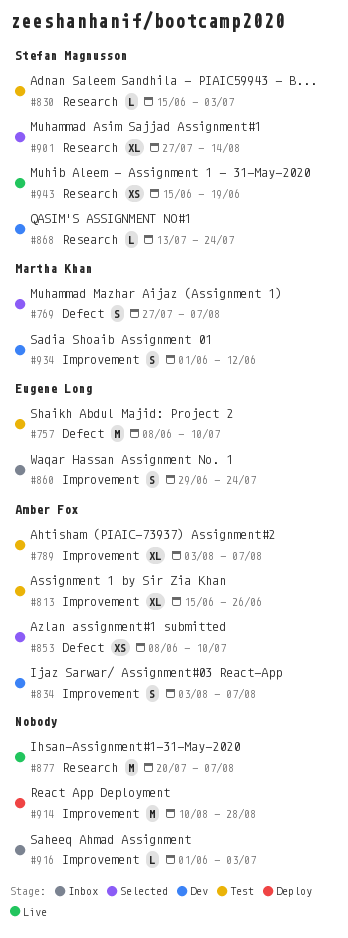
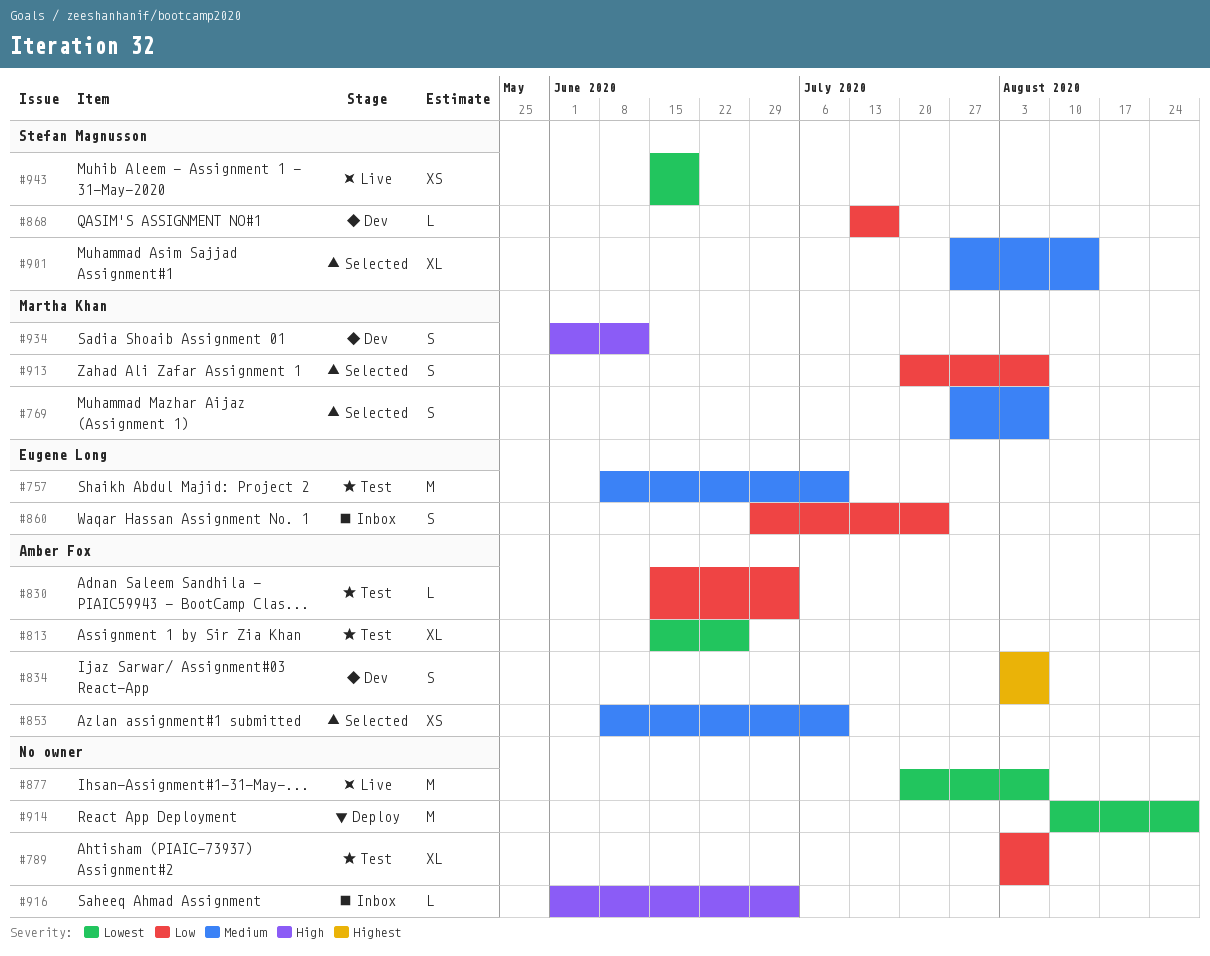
#789, owner: Amber Fox -> none
#830, owner: Stefan Magnusson -> Amber Fox
#868, due: Jul 24 -> Jul 17
#913: none -> present

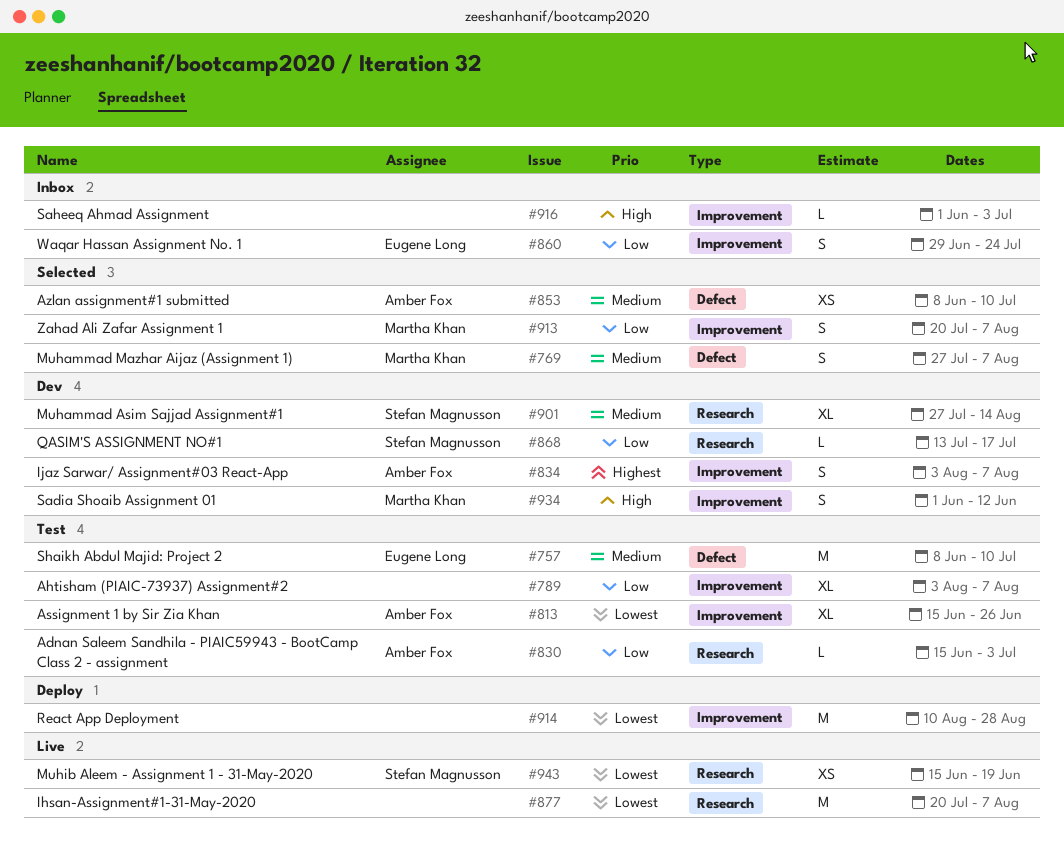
#901, status: Selected -> Dev

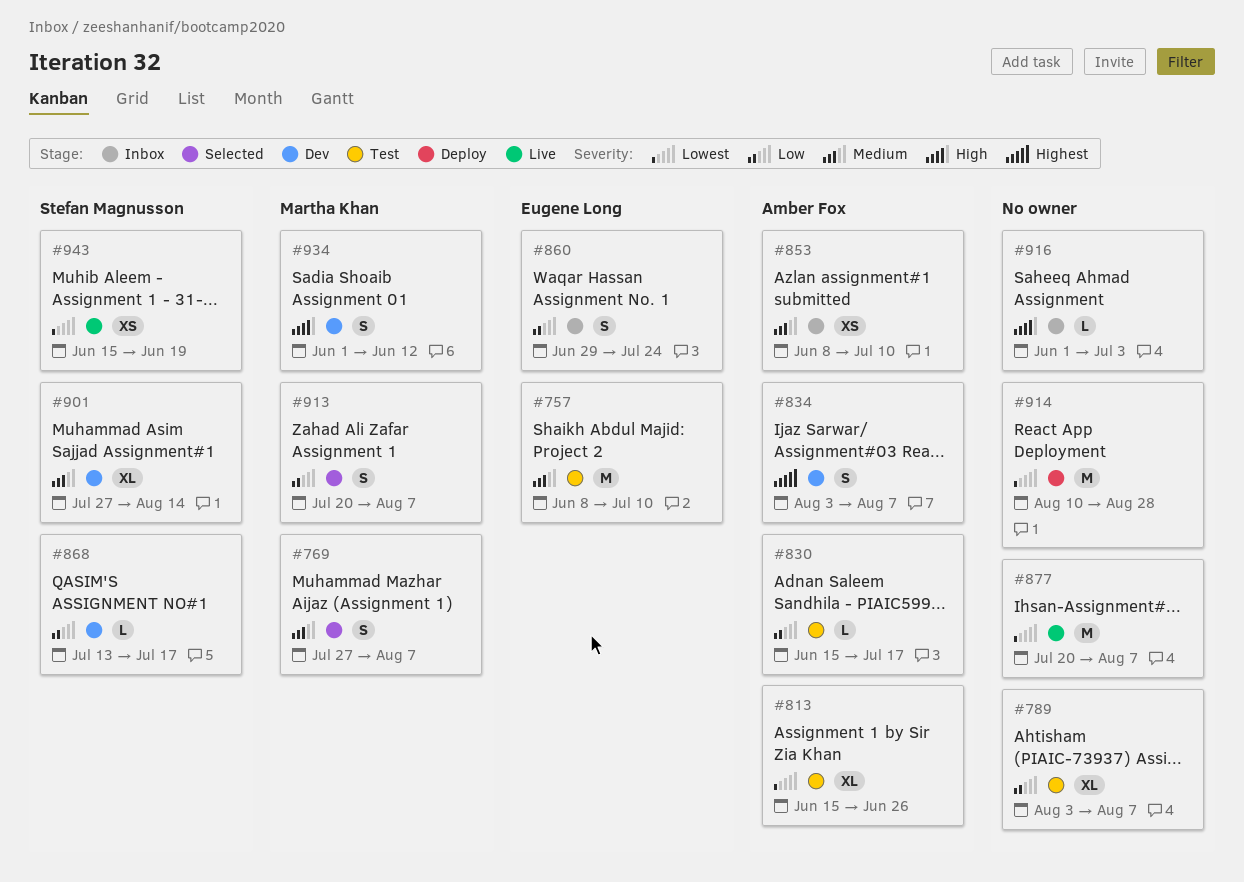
#830, due: Jul 3 -> Jul 17
#853, status: Selected -> Inbox

